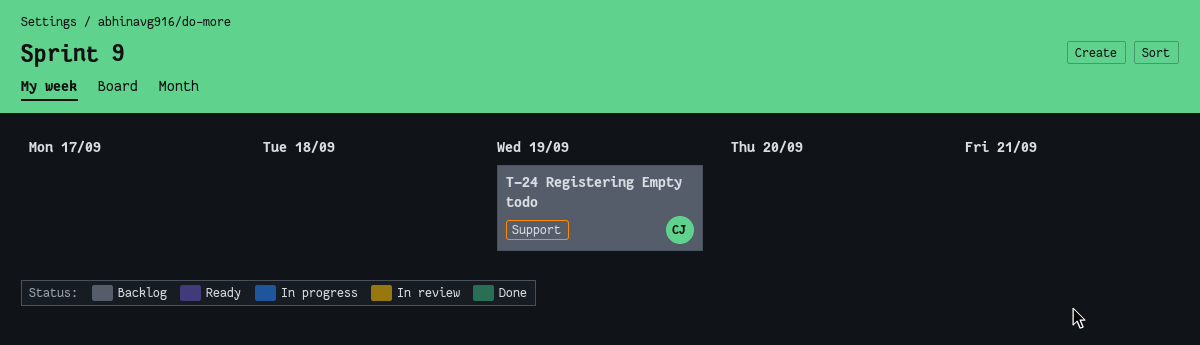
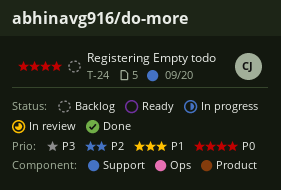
T-24, due: Sep 19 -> Sep 20

